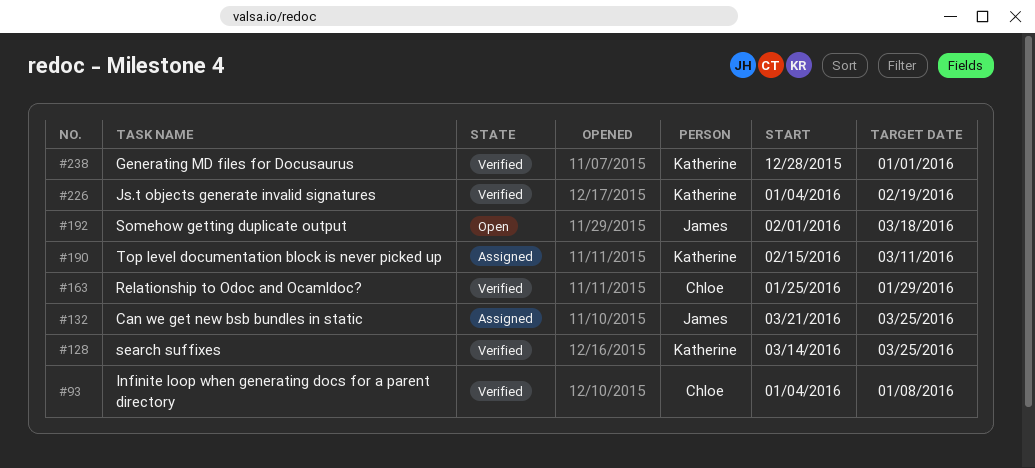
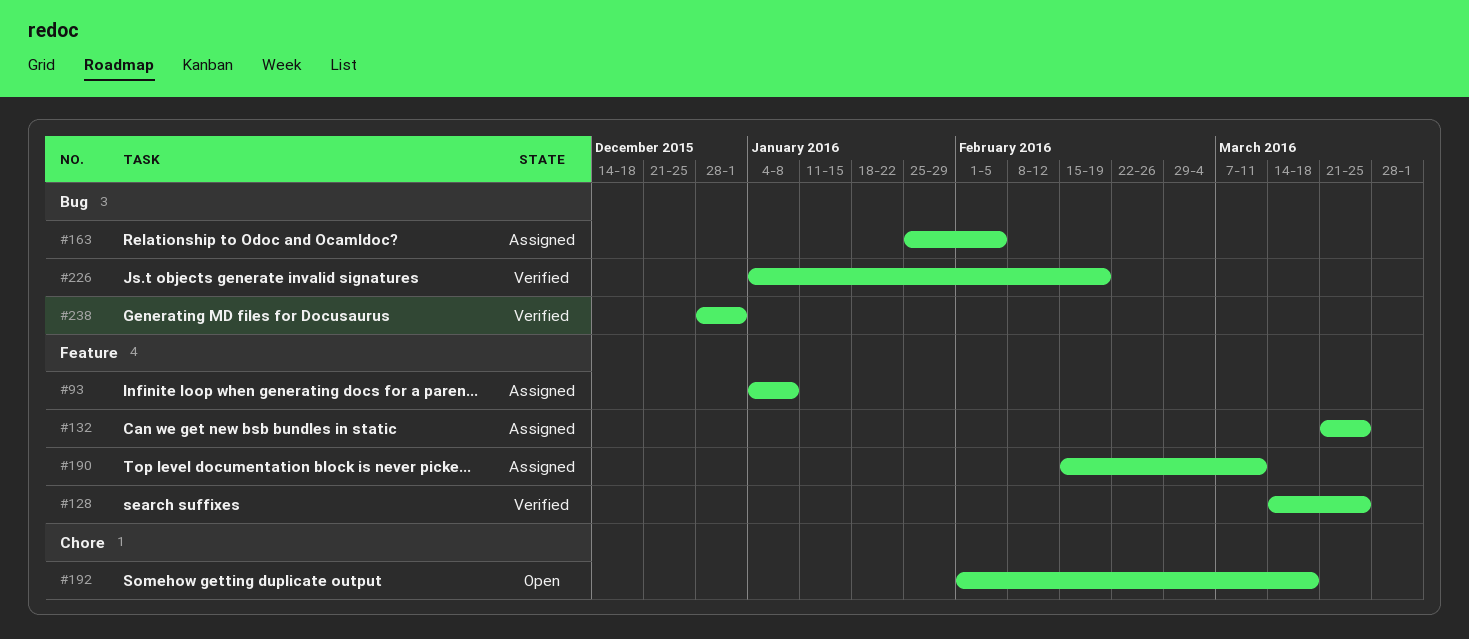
#93, status: Verified -> Assigned
#163, status: Verified -> Assigned
#163, due: Jan 29 -> Feb 5

